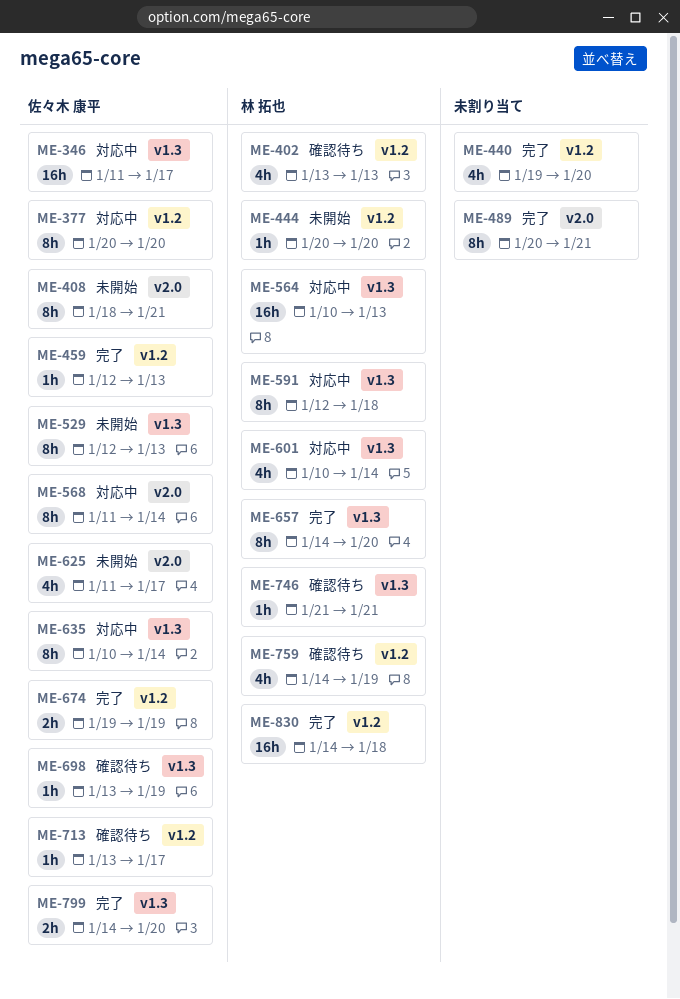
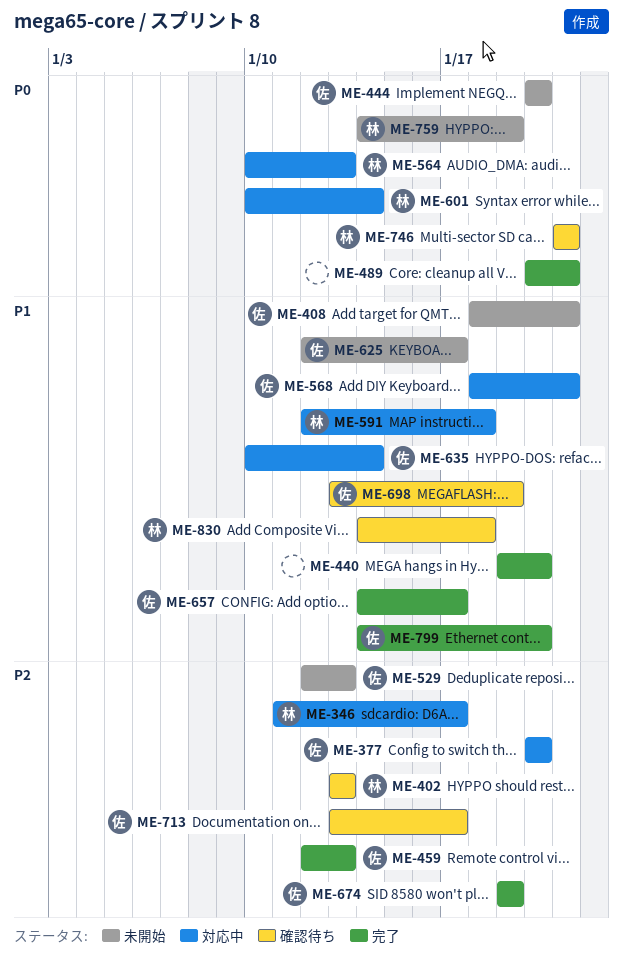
ME-346, owner: 佐々木 康平 -> 林 拓也
ME-444, owner: 林 拓也 -> 佐々木 康平
ME-568, start: Jan 11 -> Jan 18
ME-568, due: Jan 14 -> Jan 21
ME-625, start: Jan 11 -> Jan 12
ME-657, owner: 林 拓也 -> 佐々木 康平
ME-657, due: Jan 20 -> Jan 17
ME-759, status: 確認待ち -> 未開始
ME-830, status: 完了 -> 確認待ち

